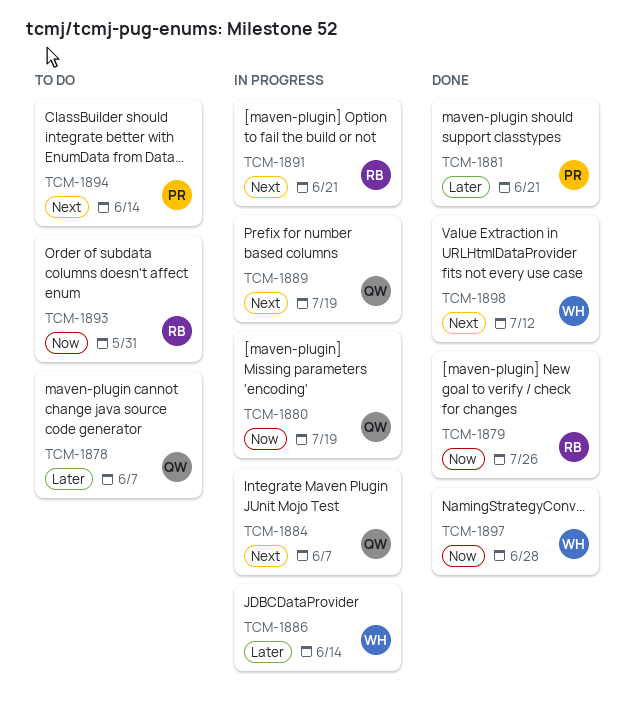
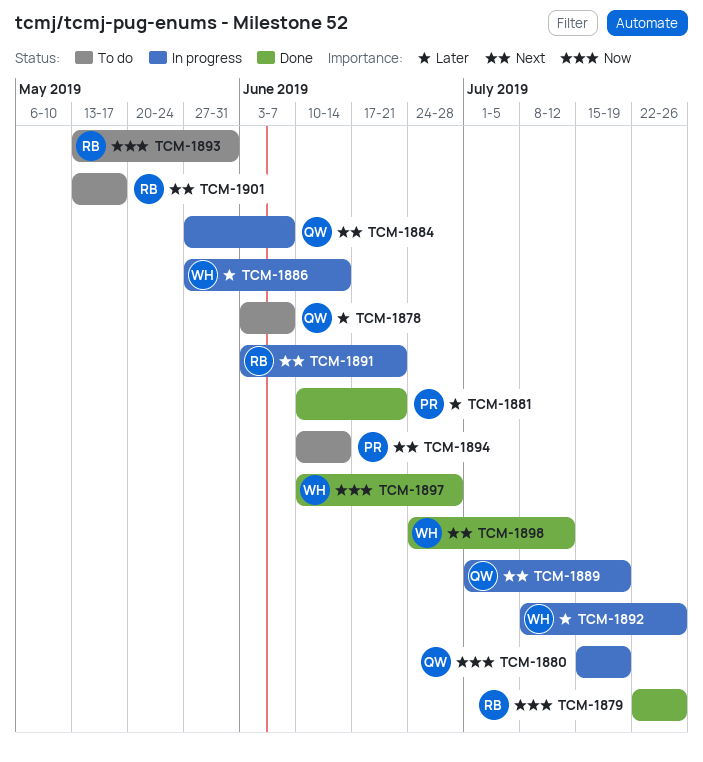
TCM-1892: none -> present
TCM-1901: none -> present

